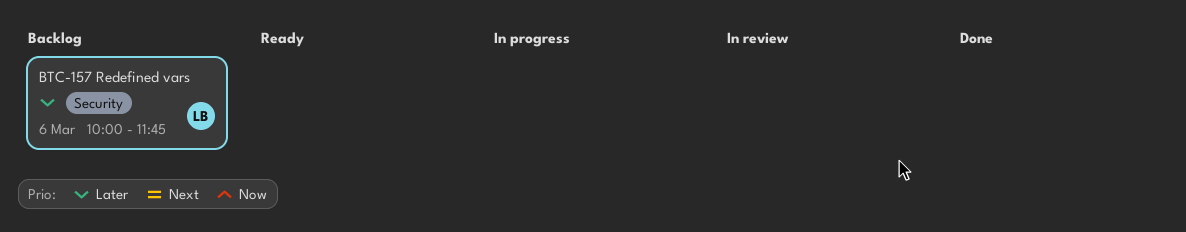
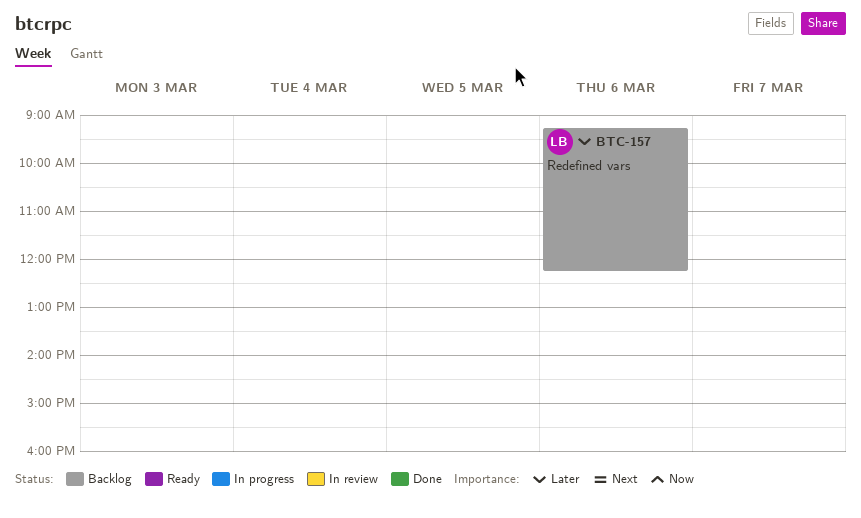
BTC-157, begins: 10:00 -> 09:15
BTC-157, ends: 11:45 -> 12:15

